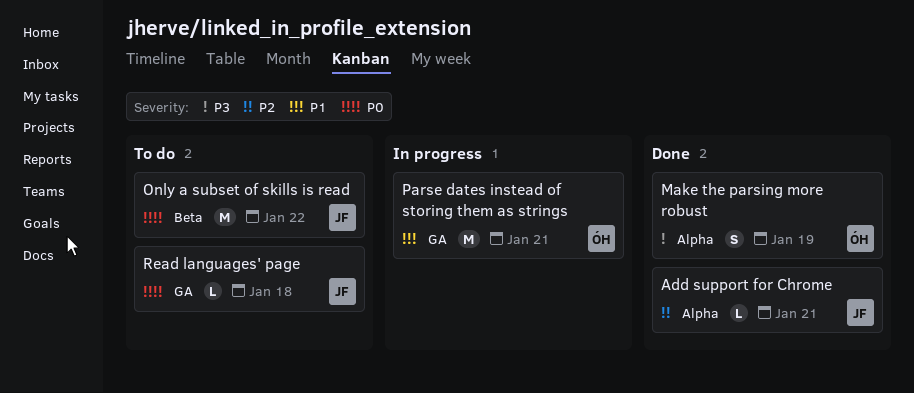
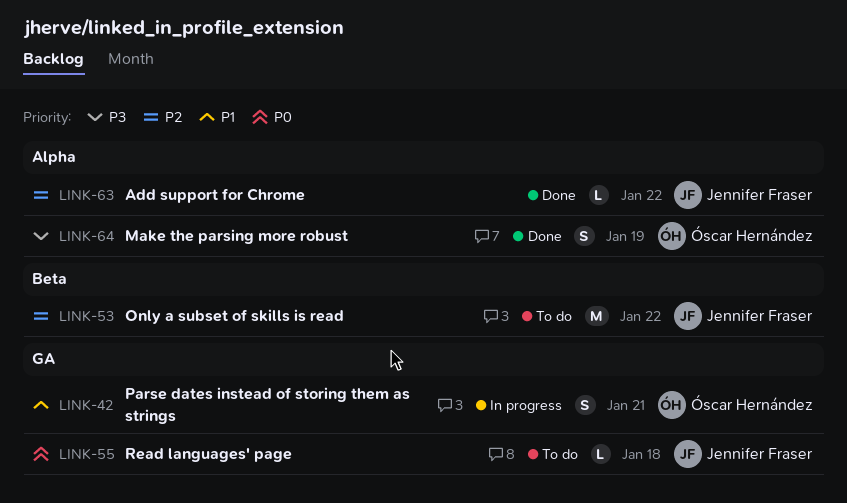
Add support for Chrome, due: Jan 21 -> Jan 22
Only a subset of skills is read, priority: P0 -> P2
Parse dates instead of storing them as strings, estimate: M -> S

